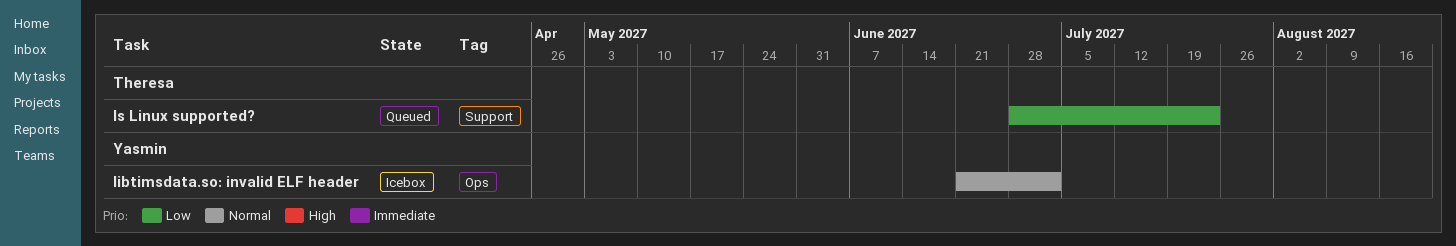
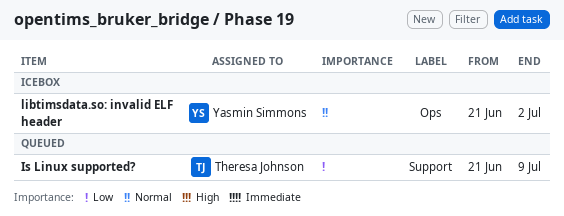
Is Linux supported?, start: Jun 28 -> Jun 21
Is Linux supported?, due: Jul 23 -> Jul 9

